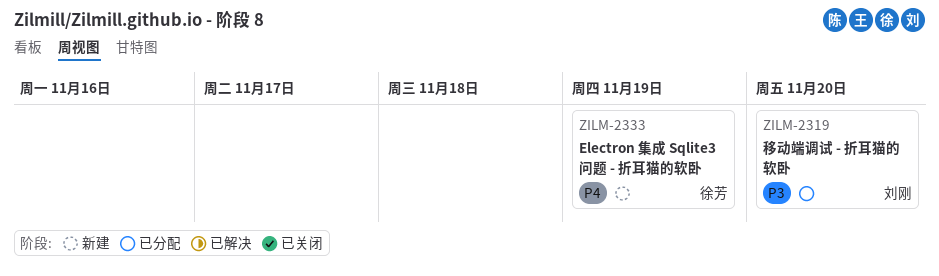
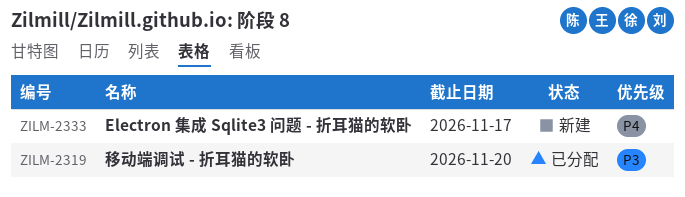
ZILM-2333, due: Nov 19 -> Nov 17

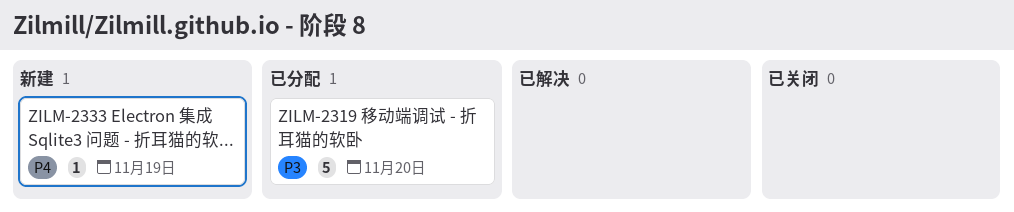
ZILM-2333, due: Nov 17 -> Nov 19

